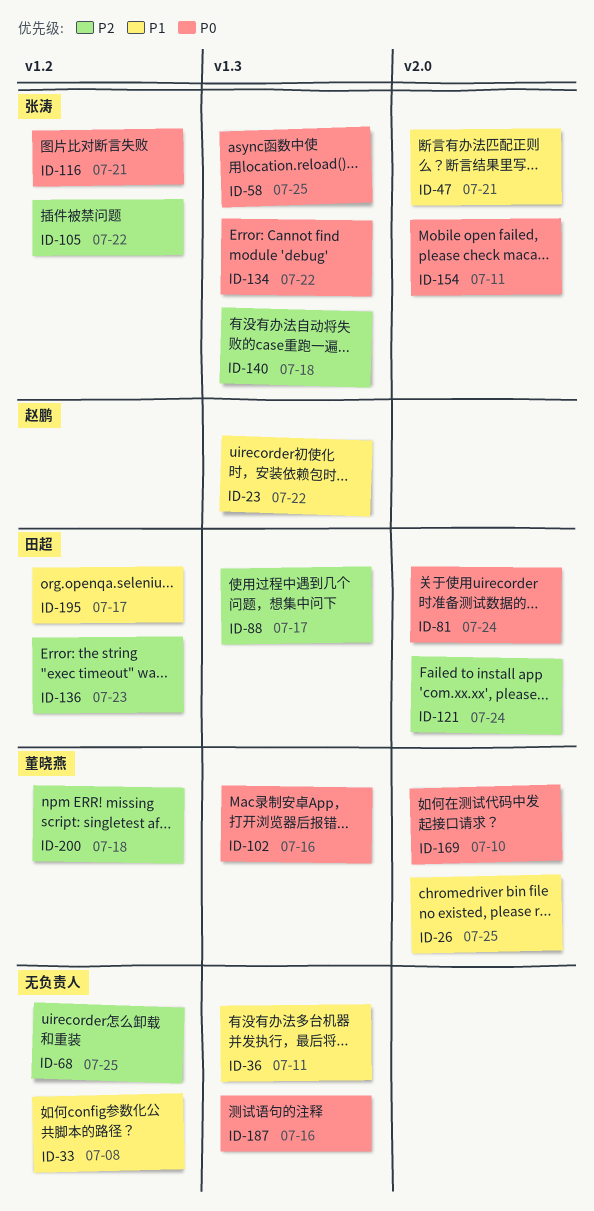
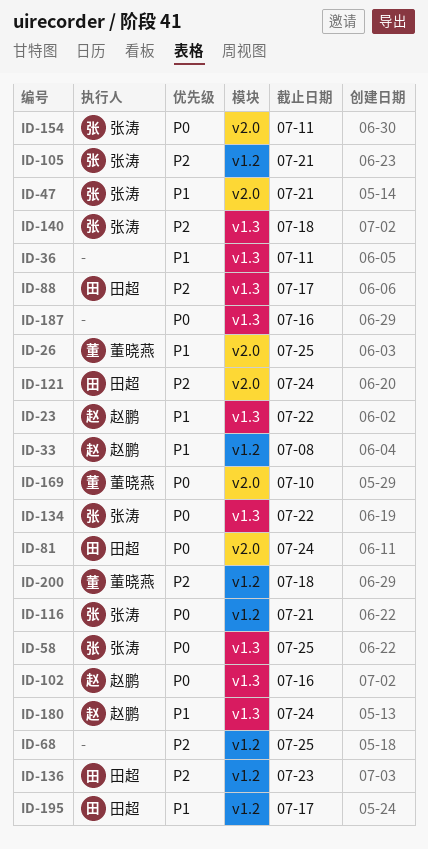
ID-33, owner: none -> 赵鹏
ID-102, owner: 董晓燕 -> 赵鹏
ID-105, due: Jul 22 -> Jul 21
ID-180: none -> present

